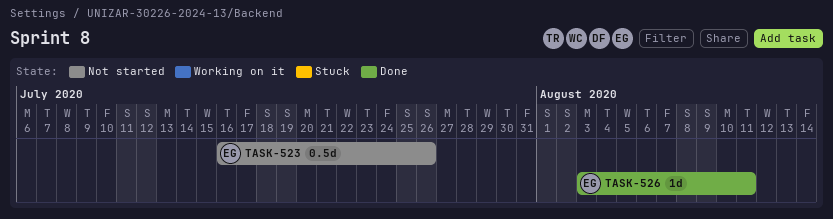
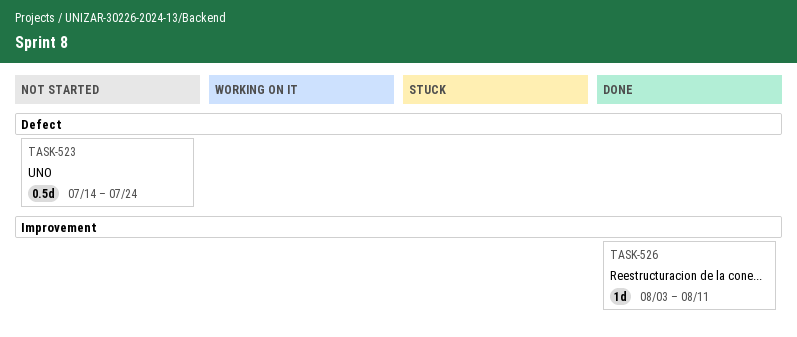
TASK-523, start: Jul 16 -> Jul 14
TASK-523, due: Jul 26 -> Jul 24

